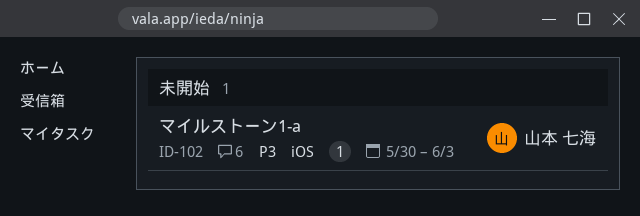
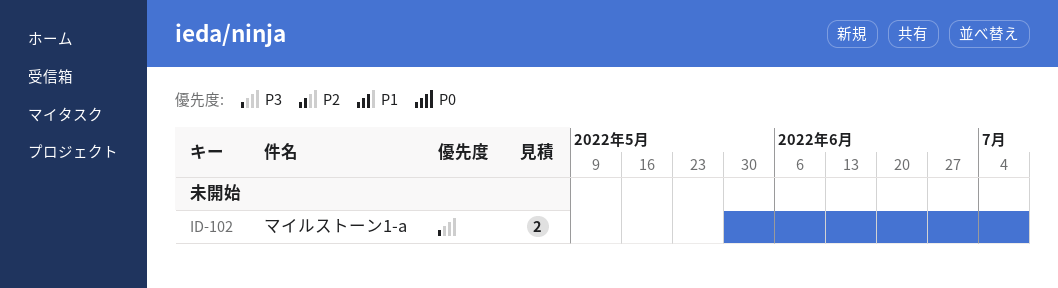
ID-102, estimate: 1 -> 2
ID-102, due: Jun 3 -> Jul 8

